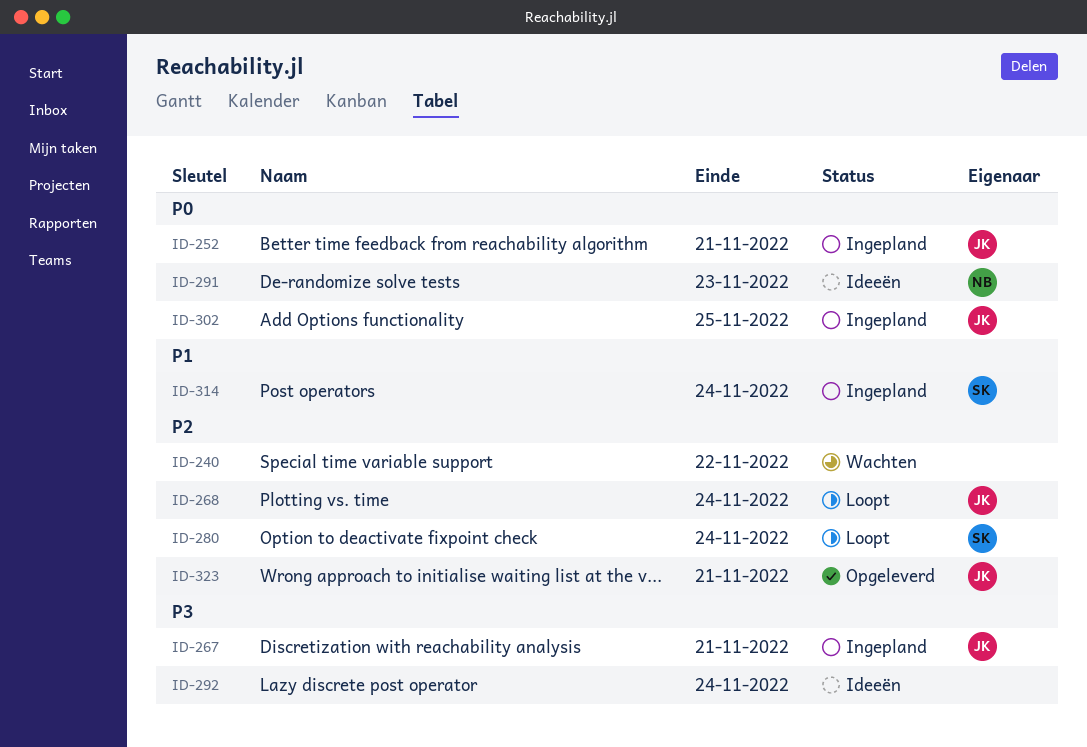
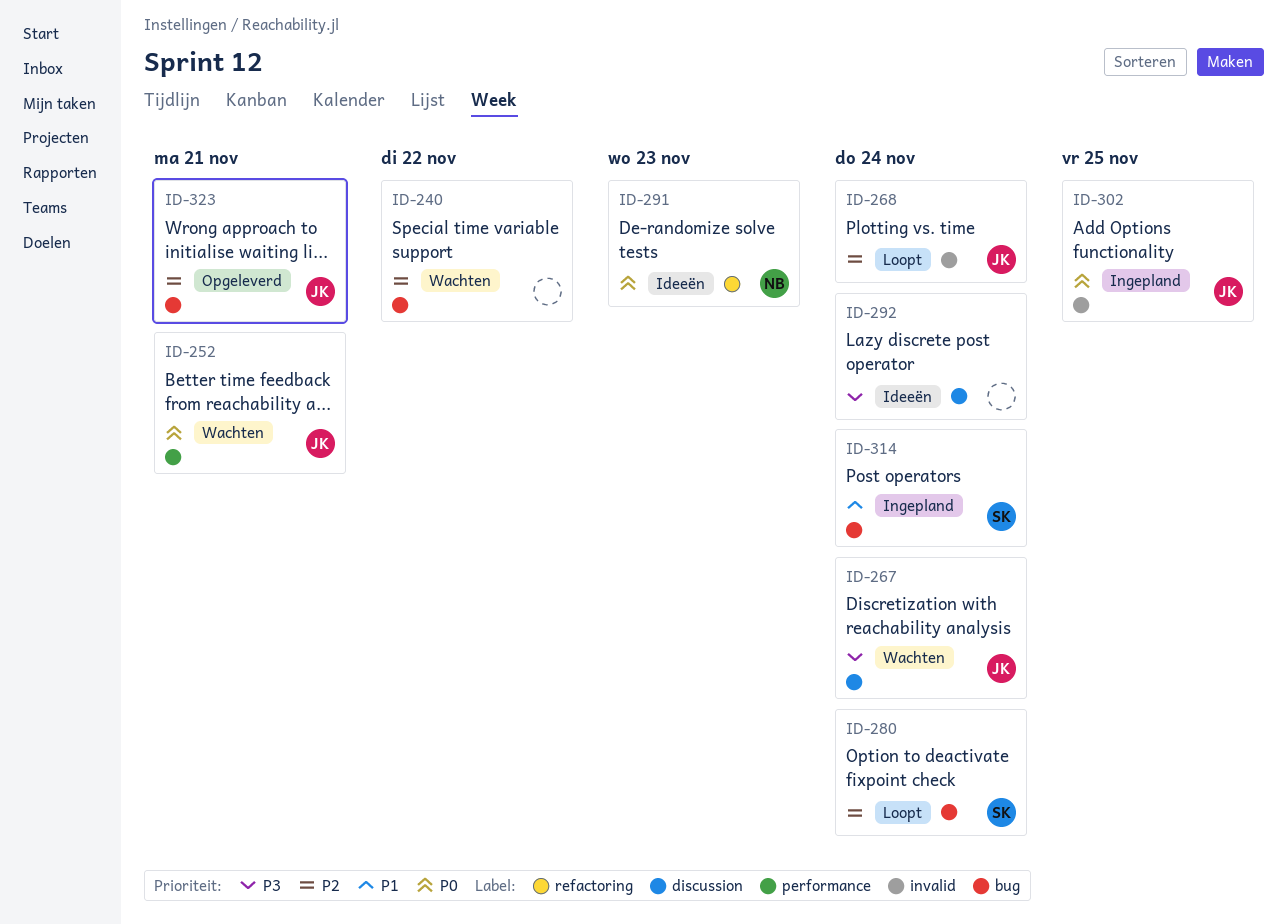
ID-252, status: Ingepland -> Wachten
ID-267, status: Ingepland -> Wachten
ID-267, due: Nov 21 -> Nov 24

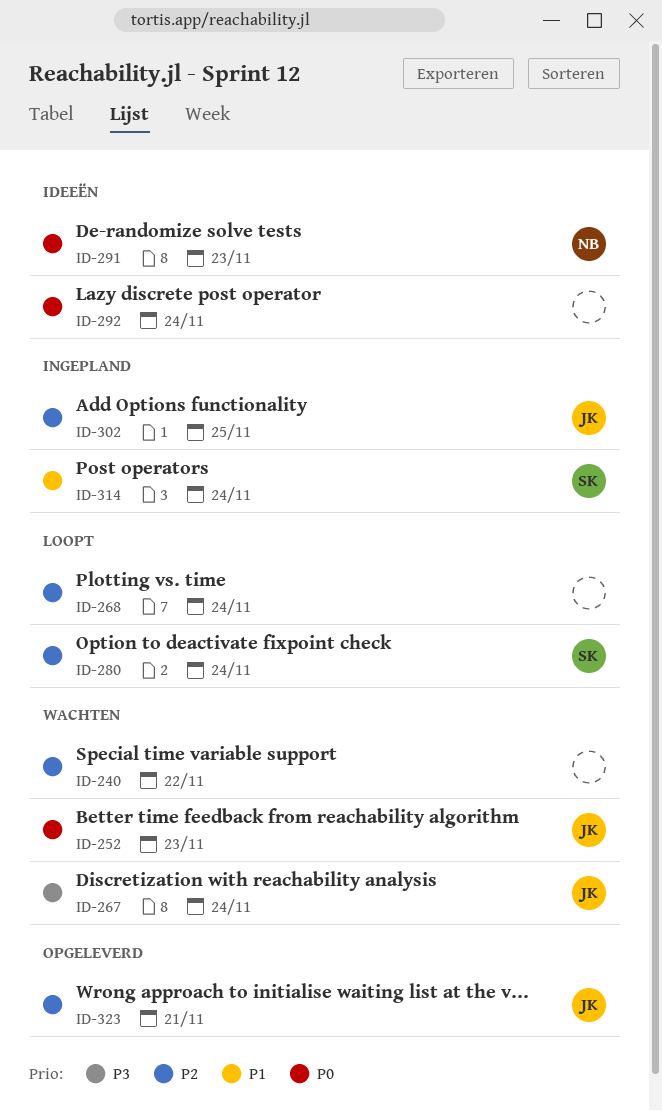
ID-252, due: Nov 21 -> Nov 23
ID-268, owner: JK -> none
ID-292, priority: P3 -> P0
ID-302, priority: P0 -> P2

